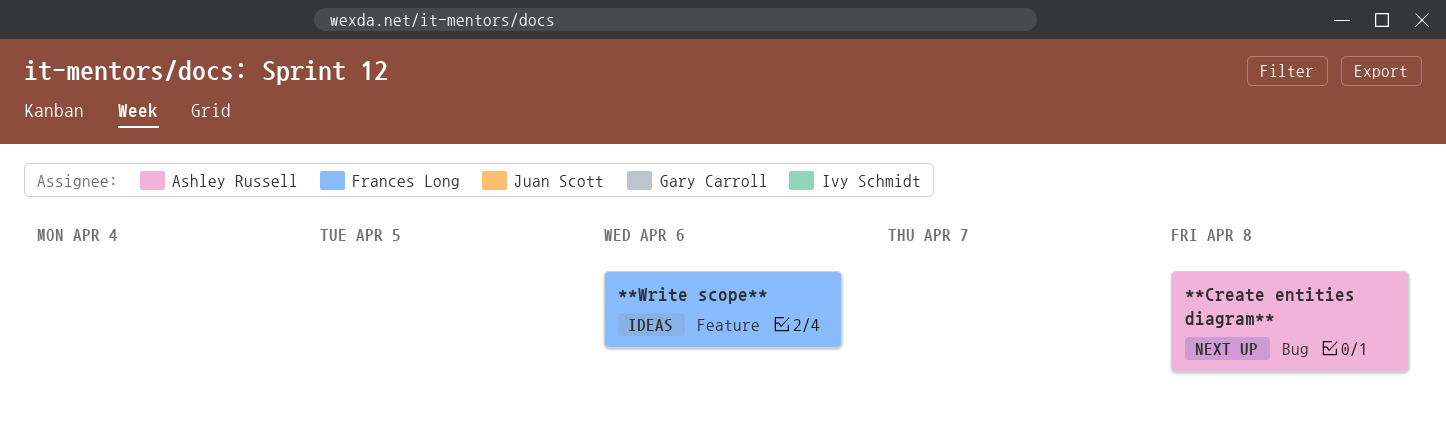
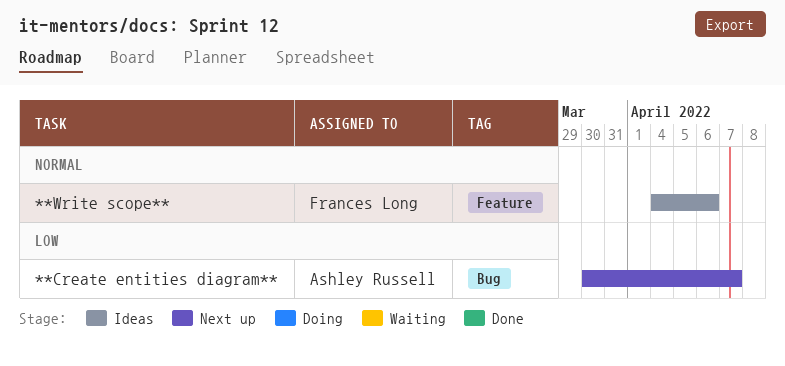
**Create entities diagram**, due: Apr 8 -> Apr 7

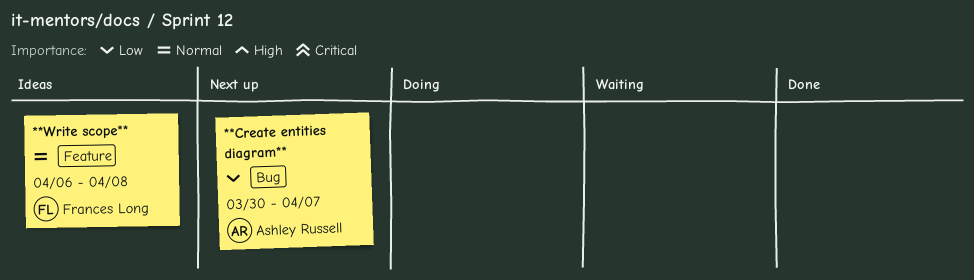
**Write scope**, start: Apr 4 -> Apr 6
**Write scope**, due: Apr 6 -> Apr 8

